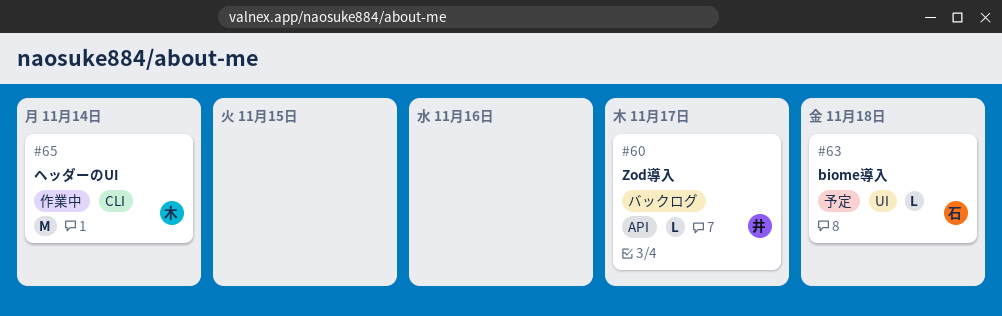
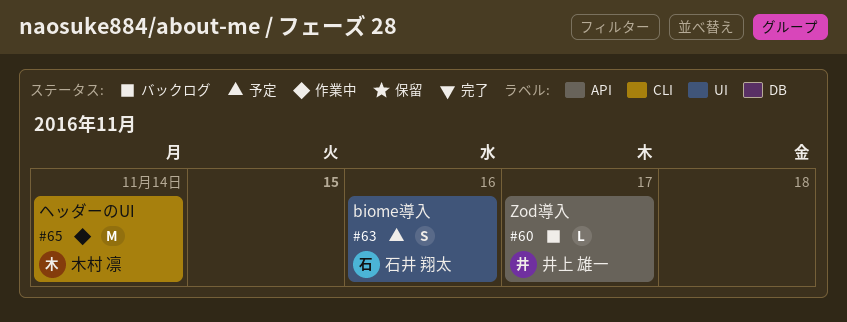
#63, estimate: L -> S
#63, due: Nov 18 -> Nov 16

